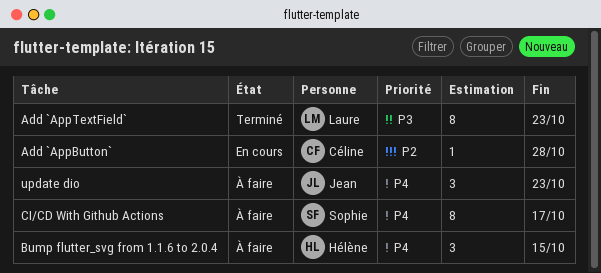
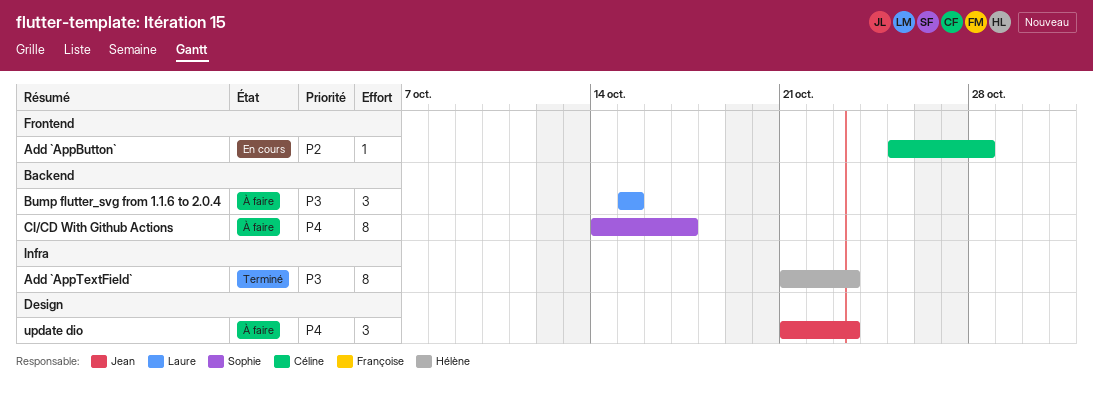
Add `AppTextField`, owner: Laure -> Hélène
Bump flutter_svg from 1.1.6 to 2.0.4, owner: Hélène -> Laure
Bump flutter_svg from 1.1.6 to 2.0.4, priority: P4 -> P3

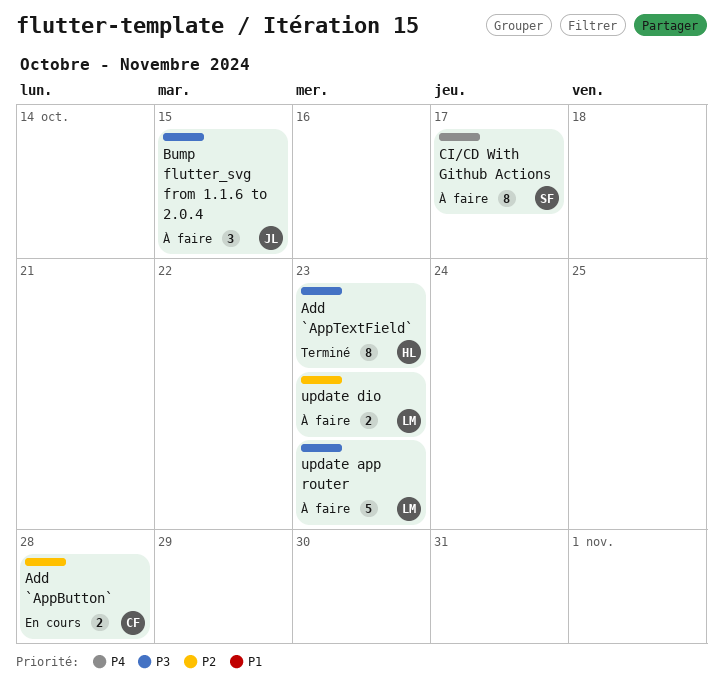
Add `AppButton`, estimate: 1 -> 2
Bump flutter_svg from 1.1.6 to 2.0.4, owner: Laure -> Jean
update app router: none -> present
update dio, owner: Jean -> Laure
update dio, priority: P4 -> P2
update dio, estimate: 3 -> 2

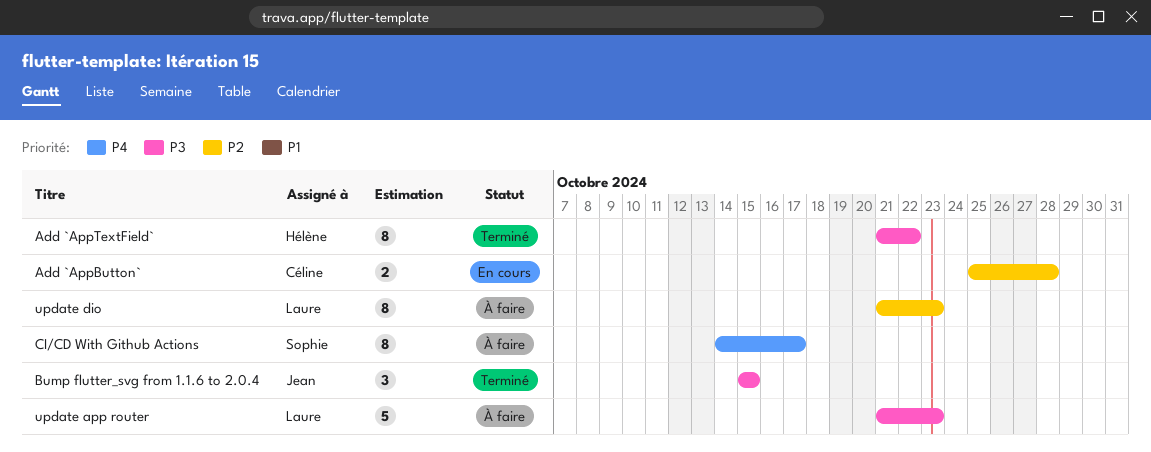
Add `AppTextField`, due: Oct 23 -> Oct 22
Bump flutter_svg from 1.1.6 to 2.0.4, status: À faire -> Terminé
update dio, estimate: 2 -> 8

